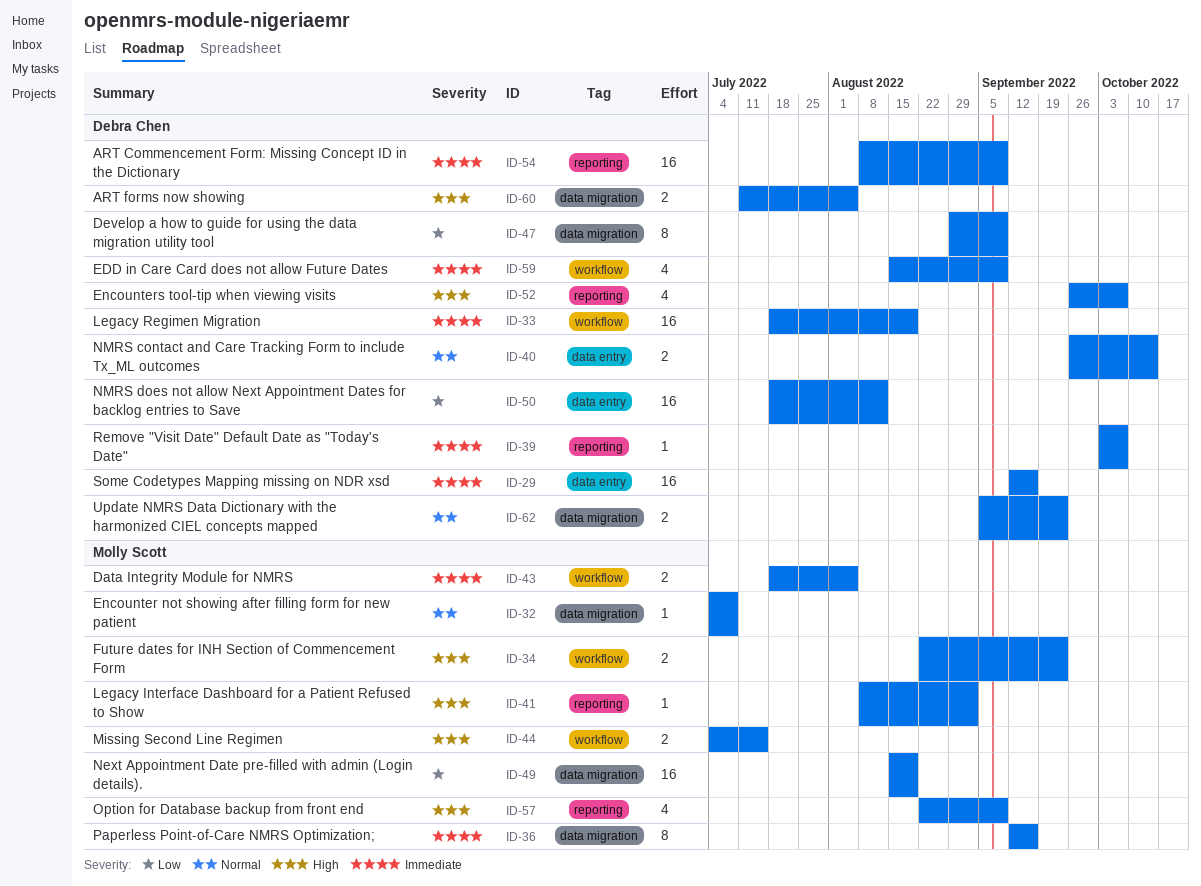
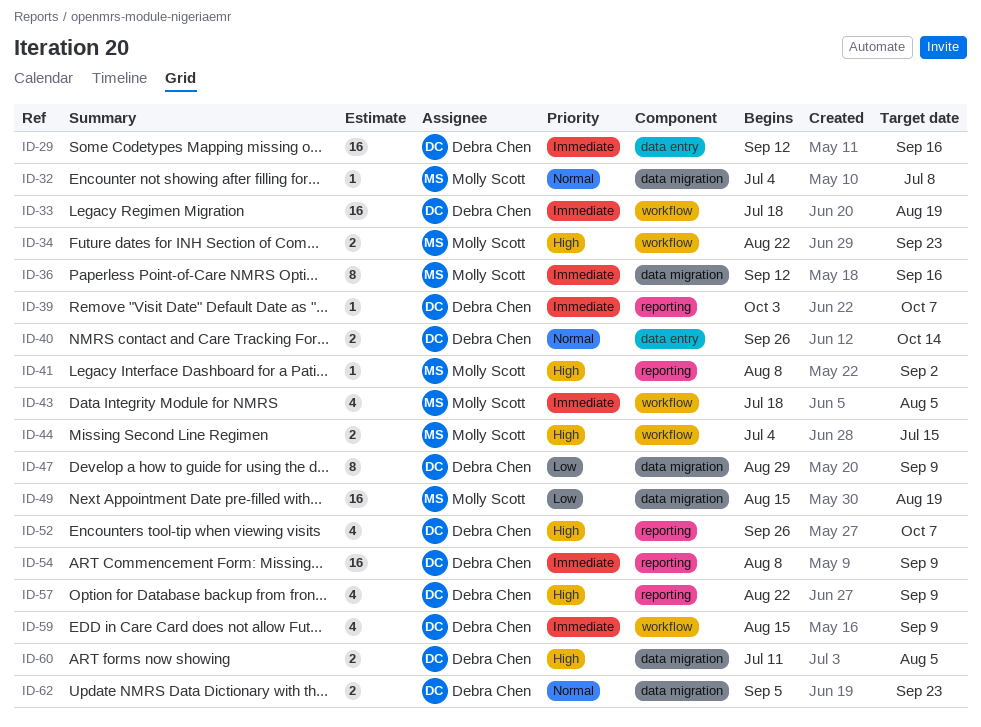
ID-43, estimate: 2 -> 4
ID-50: present -> none
ID-57, owner: Molly Scott -> Debra Chen

